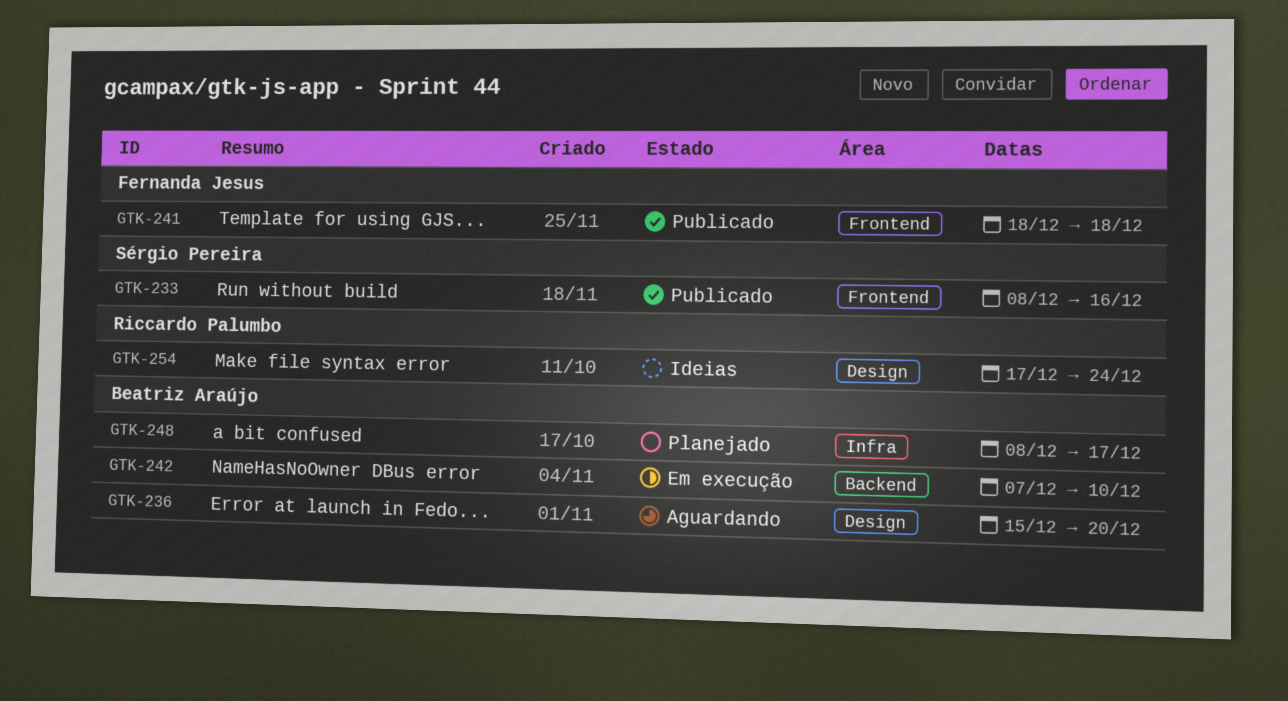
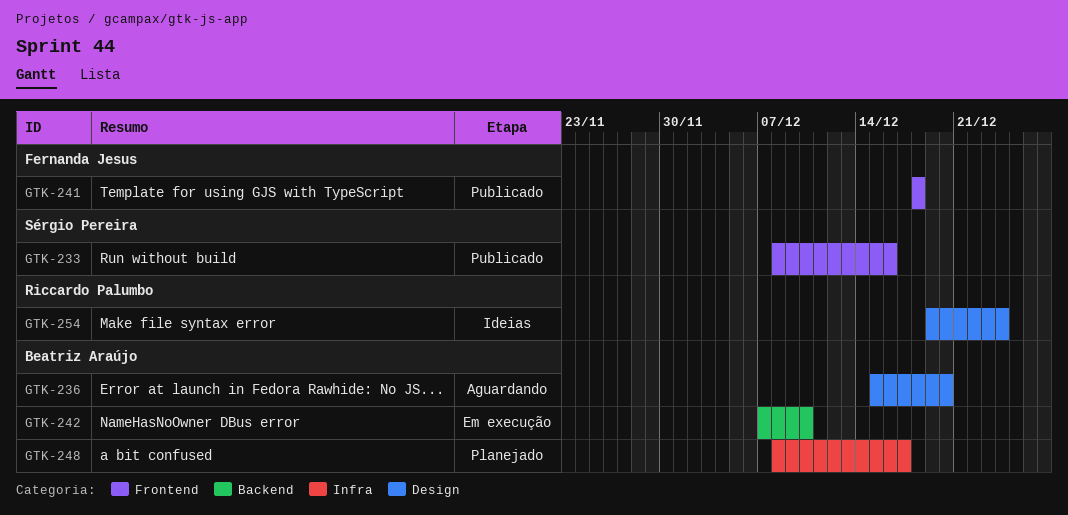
GTK-254, start: Dec 17 -> Dec 19

